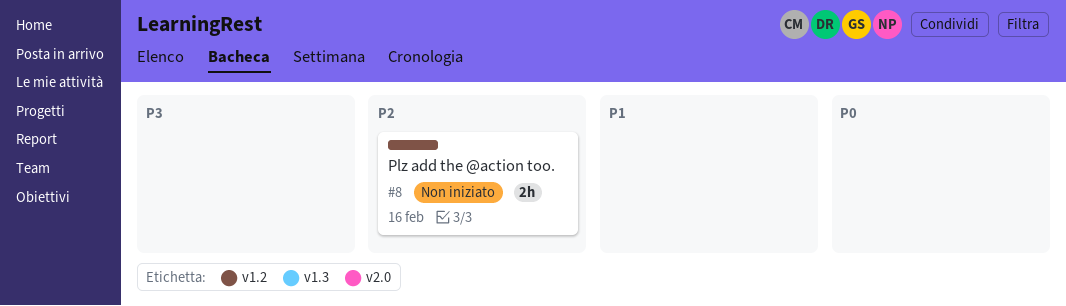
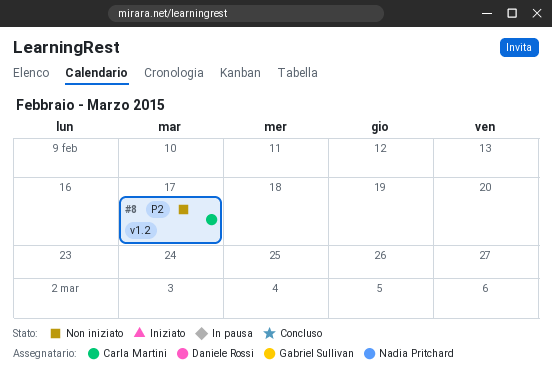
#8, due: Feb 16 -> Feb 17

